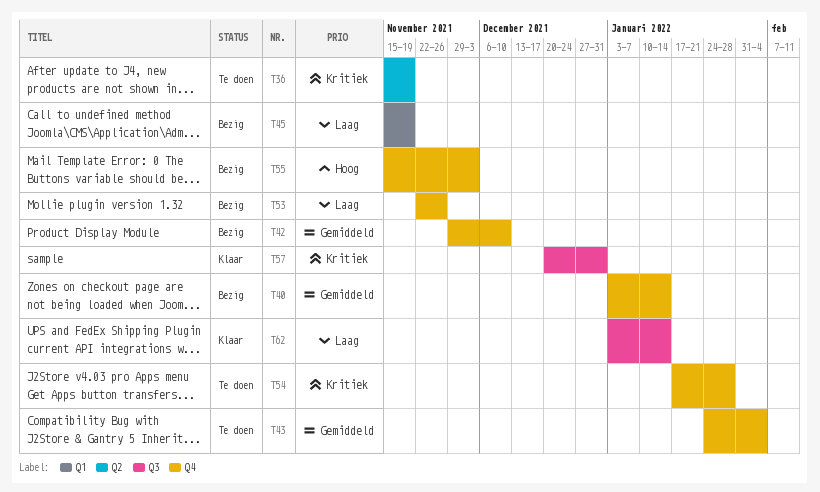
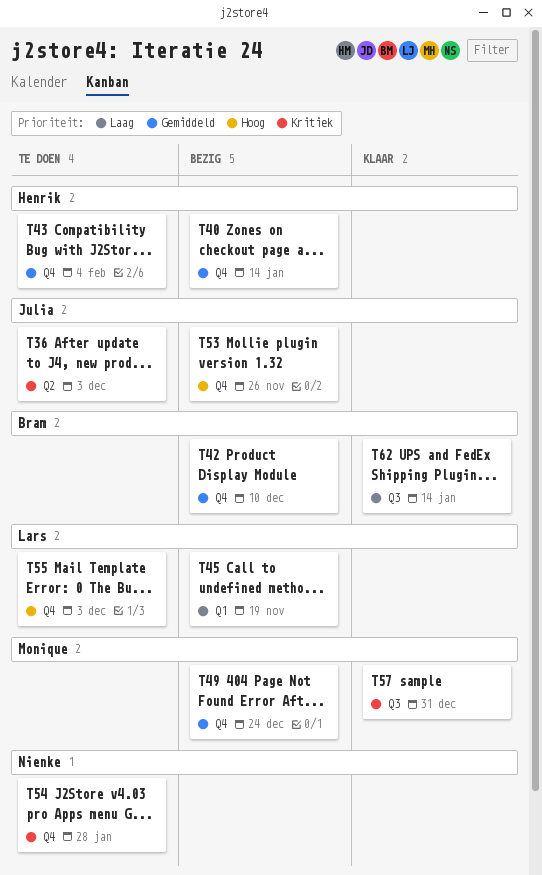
T36, due: Nov 19 -> Dec 3
T49: none -> present
T53, priority: Laag -> Hoog
T55, status: Bezig -> Te doen

